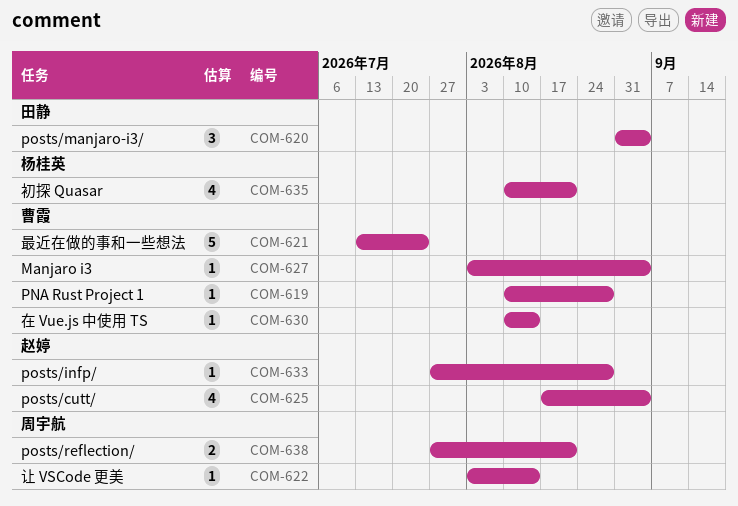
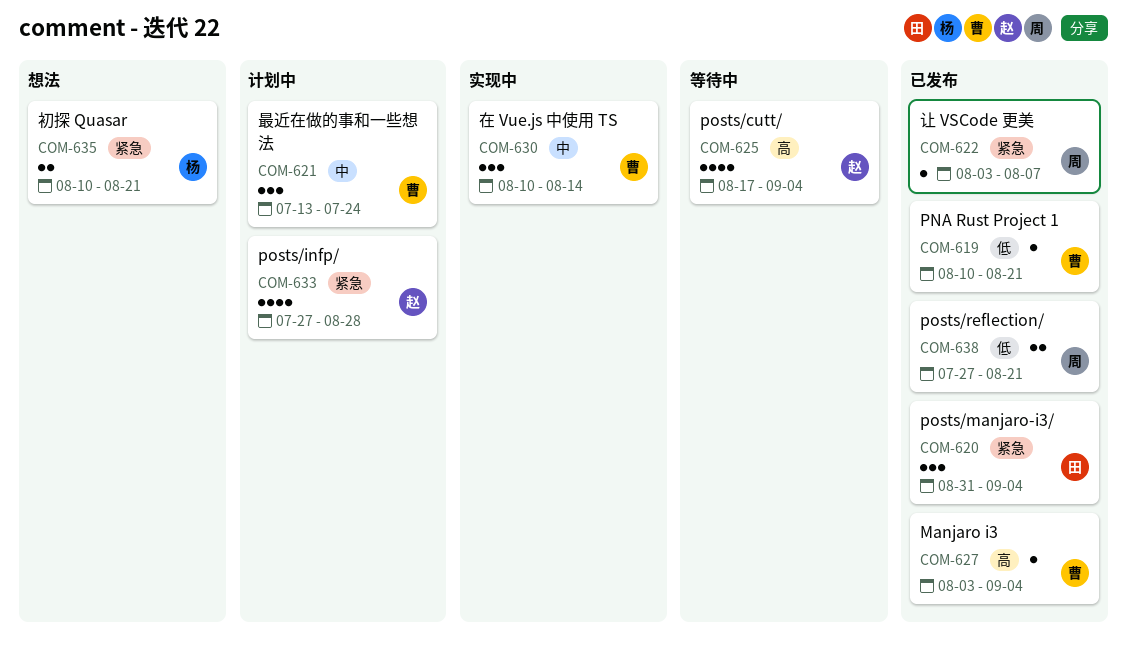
COM-619, due: Aug 28 -> Aug 21
COM-621, estimate: 5 -> 3
COM-622, due: Aug 14 -> Aug 7
COM-630, estimate: 1 -> 3
COM-633, estimate: 1 -> 4
COM-635, estimate: 4 -> 2

